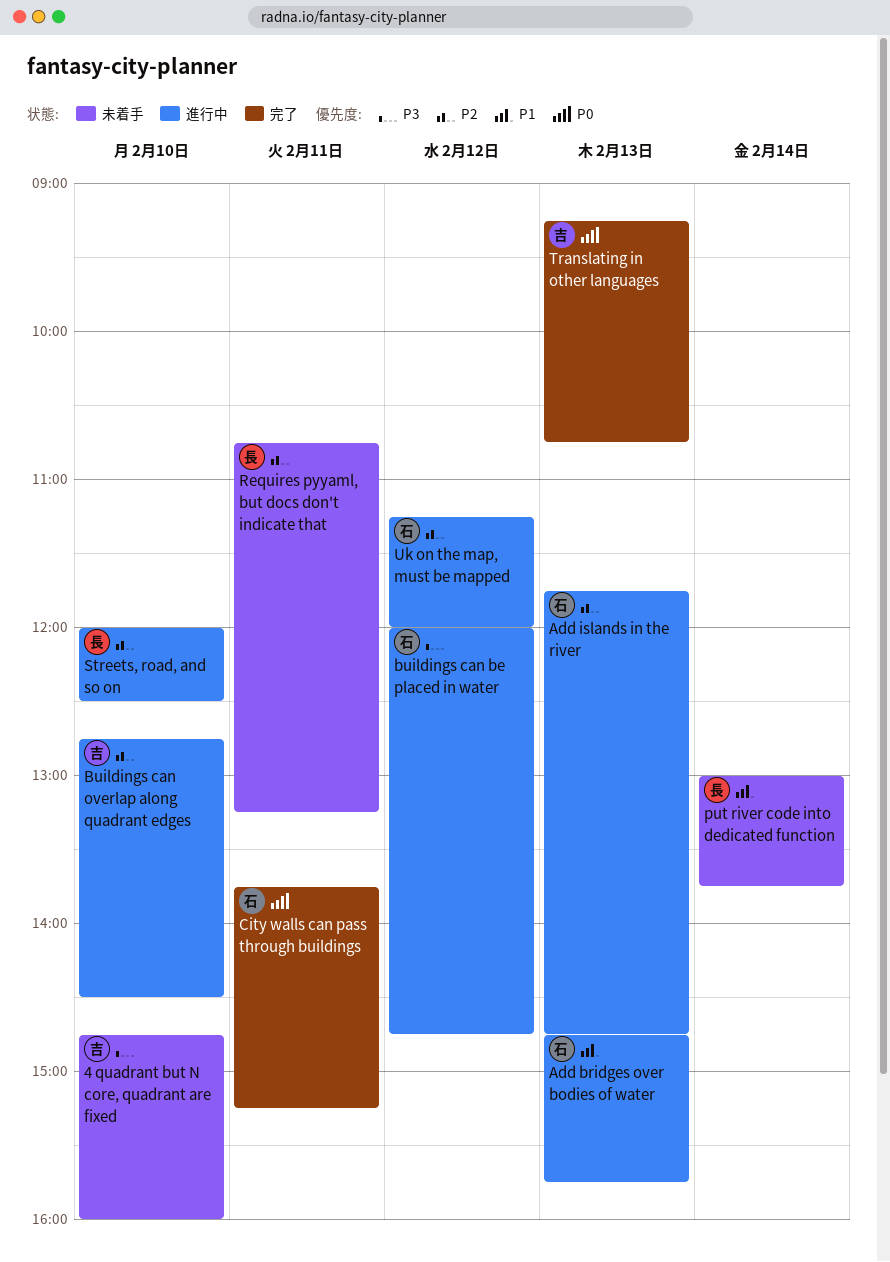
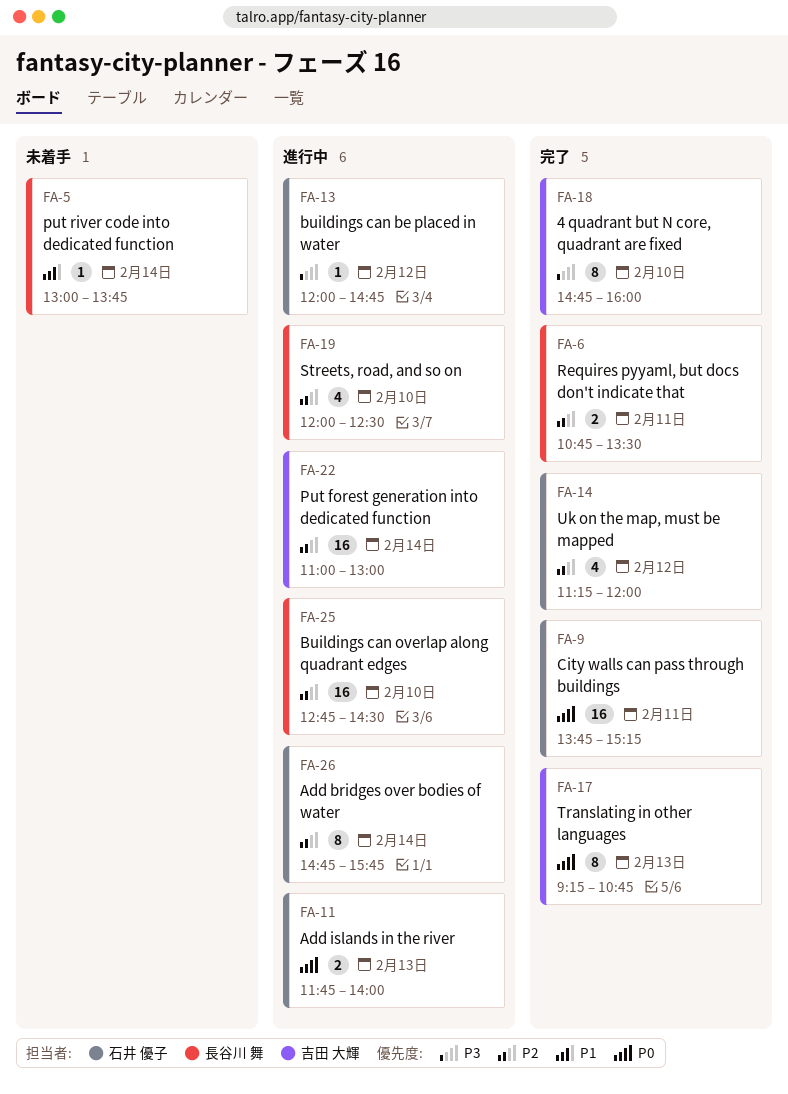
4 quadrant but N core, quadrant are fixed, status: 未着手 -> 完了
Add bridges over bodies of water, priority: P1 -> P2
Add bridges over bodies of water, day: Feb 13 -> Feb 14
Add islands in the river, priority: P2 -> P0
Add islands in the river, ends: 14:45 -> 14:00
Buildings can overlap along quadrant edges, owner: 吉田 大輝 -> 長谷川 舞
Put forest generation into dedicated function: none -> present
Requires pyyaml, but docs don't indicate that, status: 未着手 -> 完了
Requires pyyaml, but docs don't indicate that, ends: 13:15 -> 13:30
Uk on the map, must be mapped, status: 進行中 -> 完了

